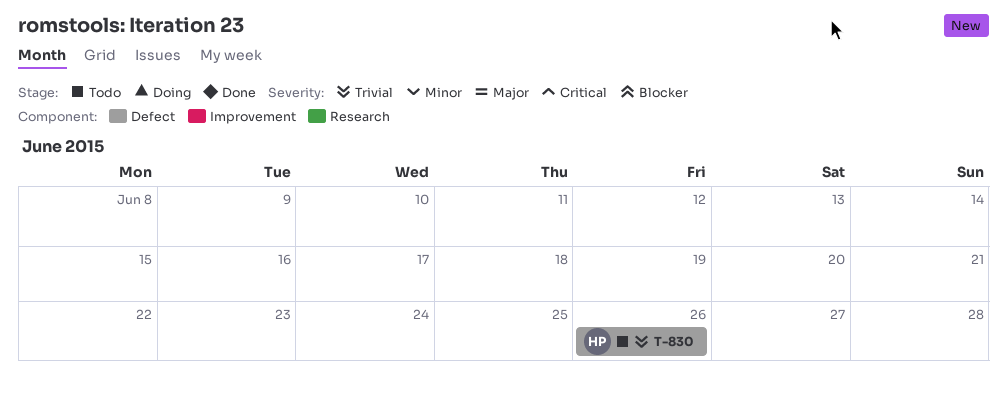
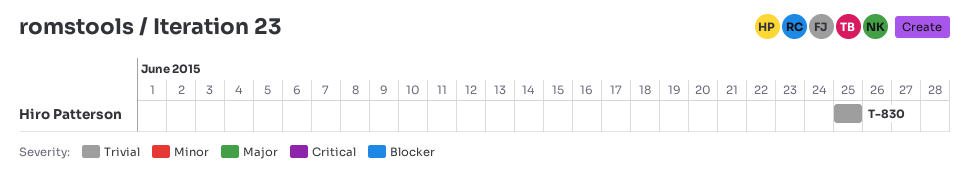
T-830, start: Jun 26 -> Jun 25
T-830, due: Jun 26 -> Jun 25

